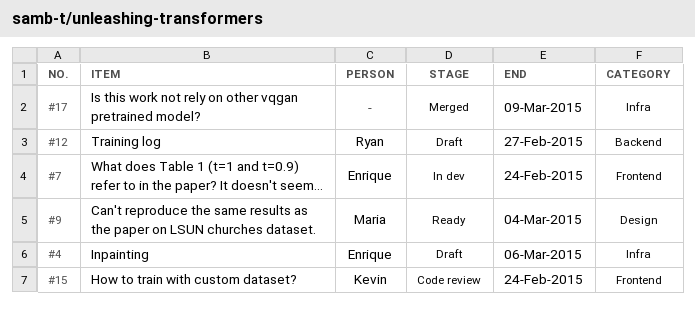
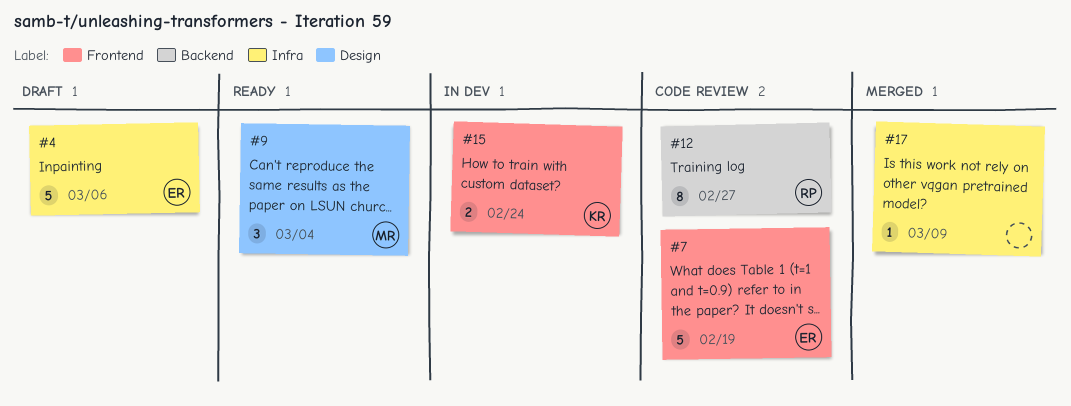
#7, status: In dev -> Code review
#7, due: Feb 24 -> Feb 19
#12, status: Draft -> Code review
#15, status: Code review -> In dev

